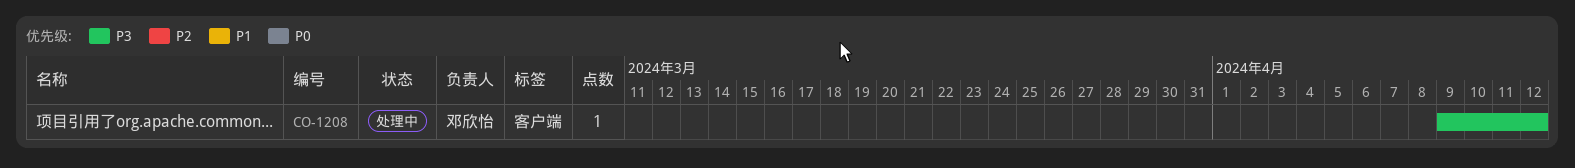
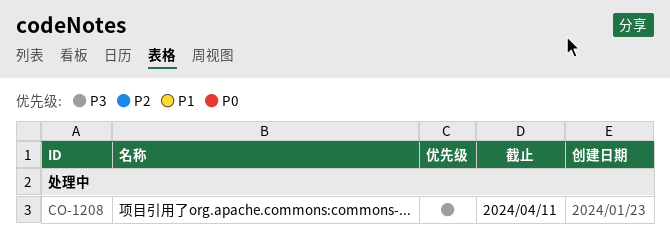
CO-1208, due: Apr 12 -> Apr 11

